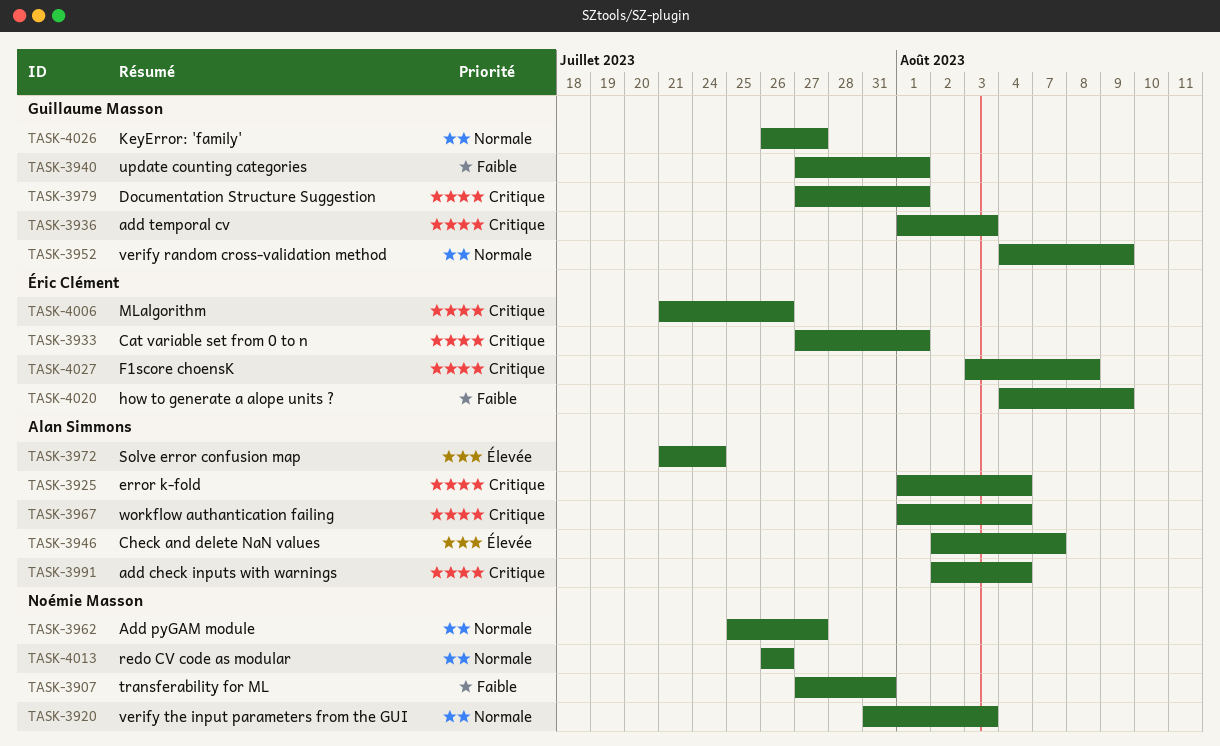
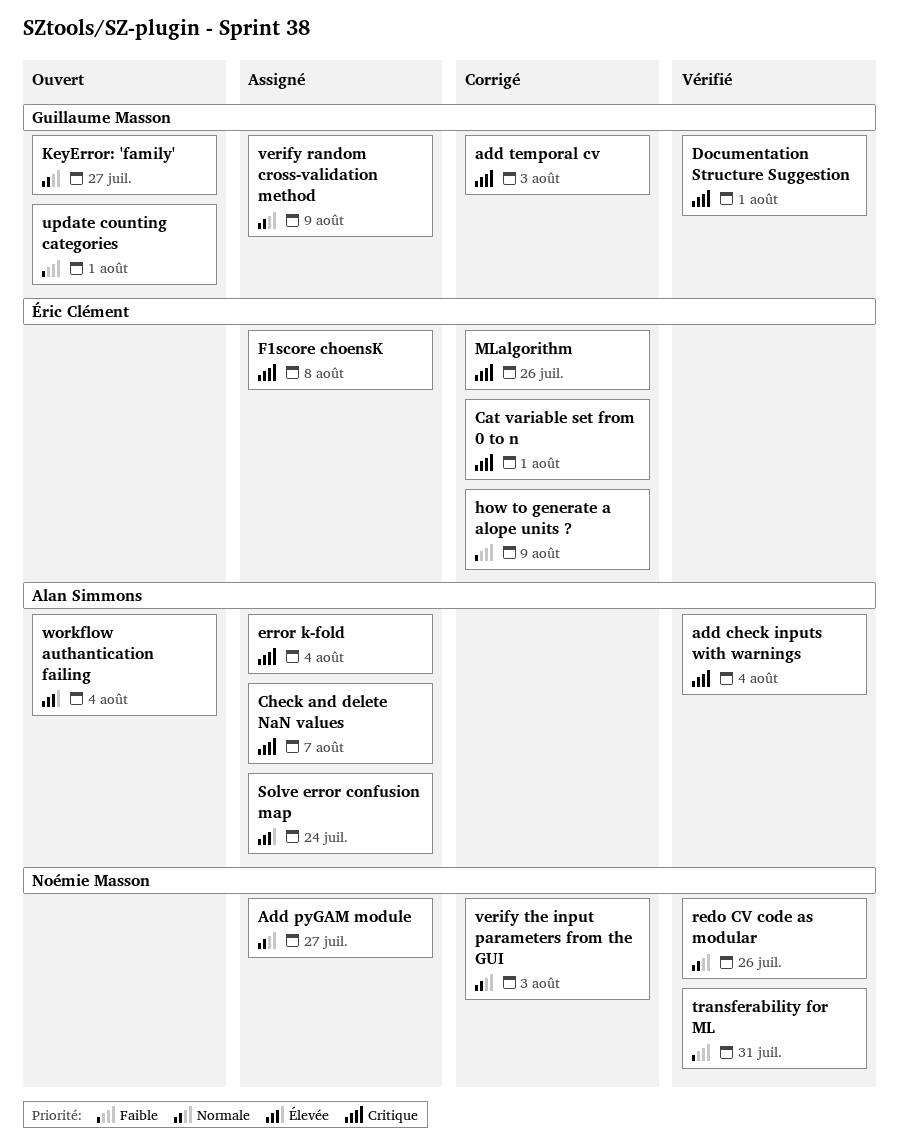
Check and delete NaN values, priority: Élevée -> Critique
workflow authantication failing, priority: Critique -> Élevée

